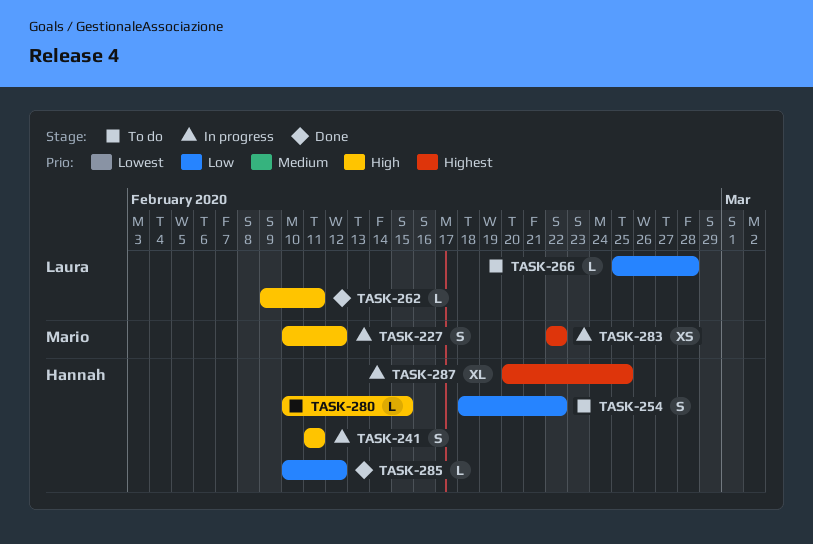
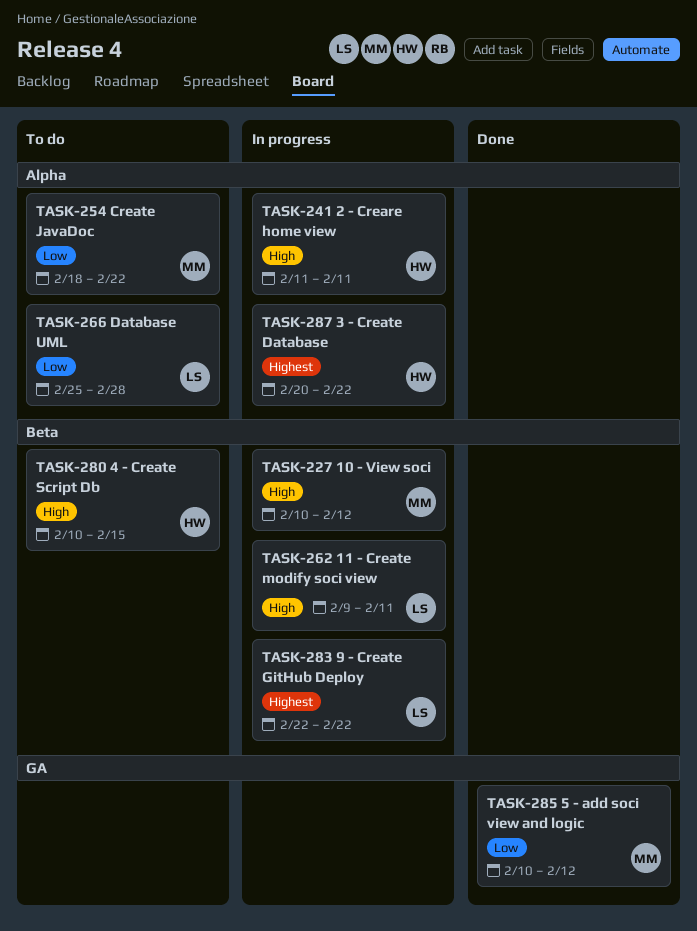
TASK-254, owner: Hannah -> Mario
TASK-262, status: Done -> In progress
TASK-283, owner: Mario -> Laura
TASK-285, owner: Hannah -> Mario
TASK-287, due: Feb 25 -> Feb 22

